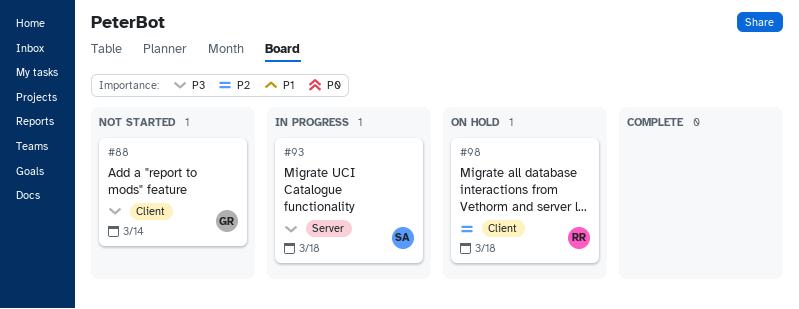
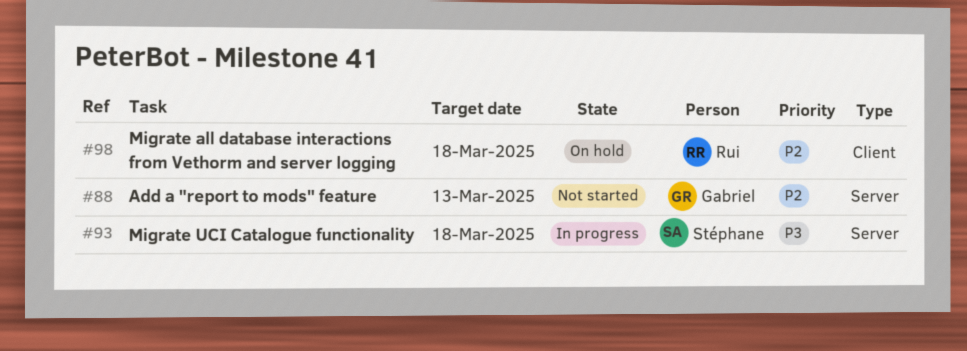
#88, priority: P3 -> P2
#88, label: Client -> Server
#88, due: Mar 14 -> Mar 13

